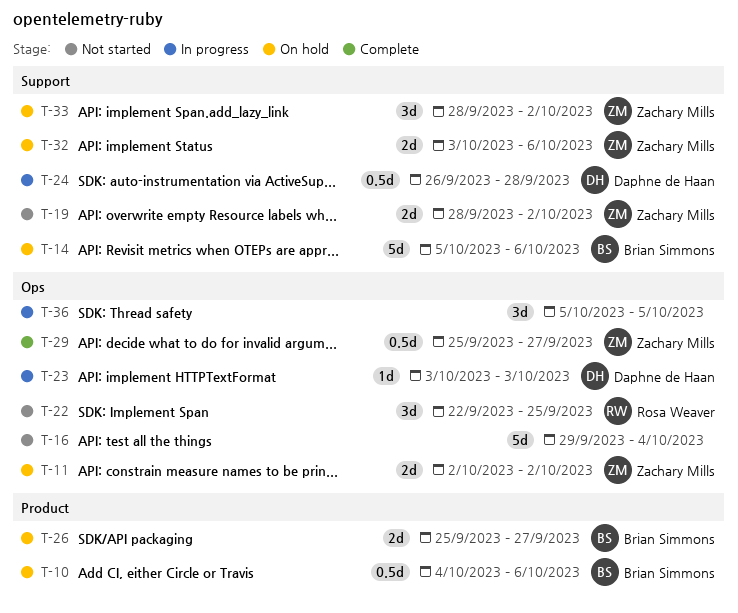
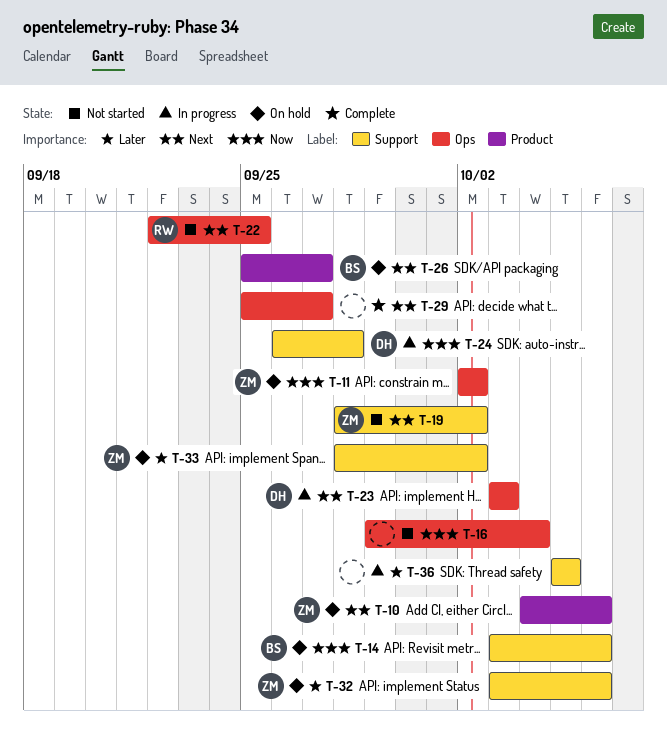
T-10, owner: Brian Simmons -> Zachary Mills
T-14, start: Oct 5 -> Oct 3
T-29, owner: Zachary Mills -> none
T-36, label: Ops -> Support

